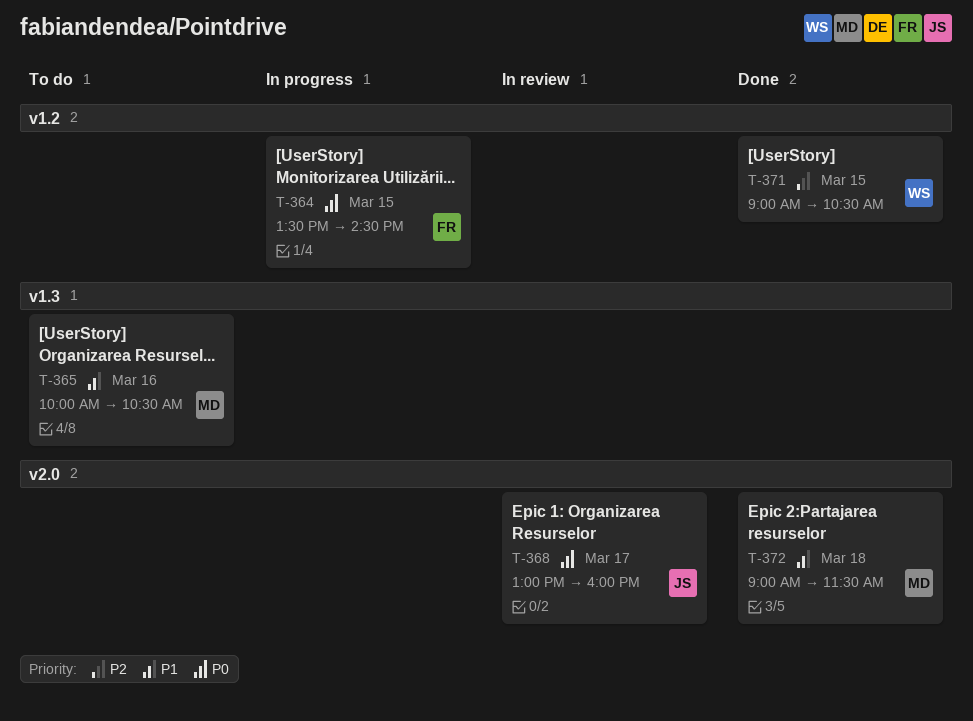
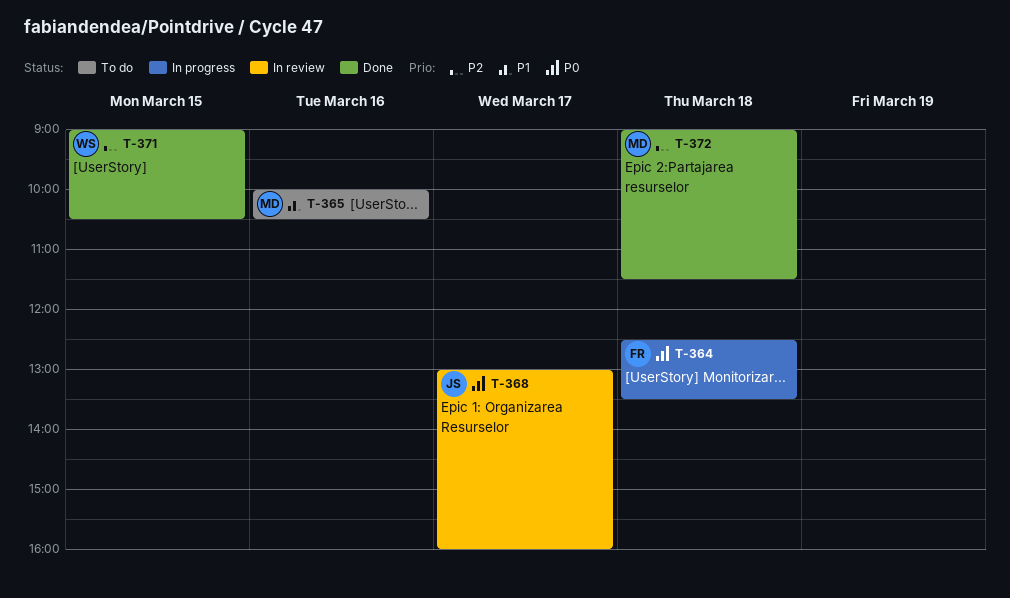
T-364, day: Mar 15 -> Mar 18
T-364, begins: 13:30 -> 12:30
T-364, ends: 14:30 -> 13:30
T-372, priority: P1 -> P2

